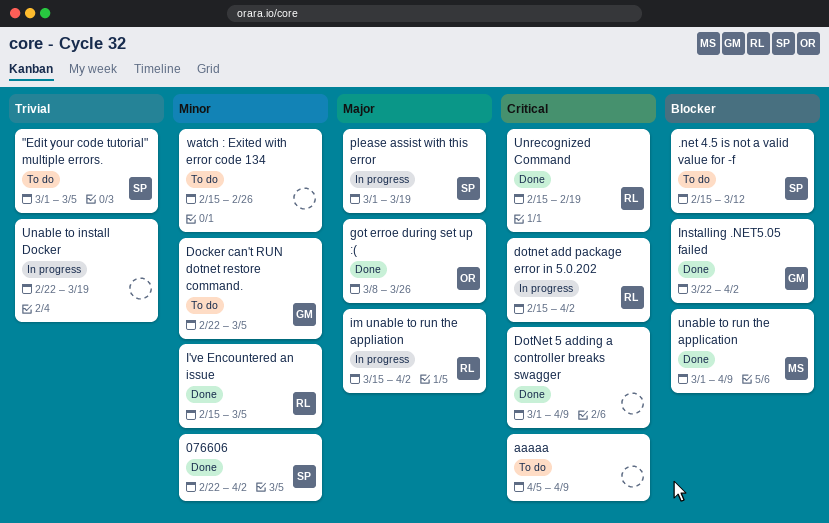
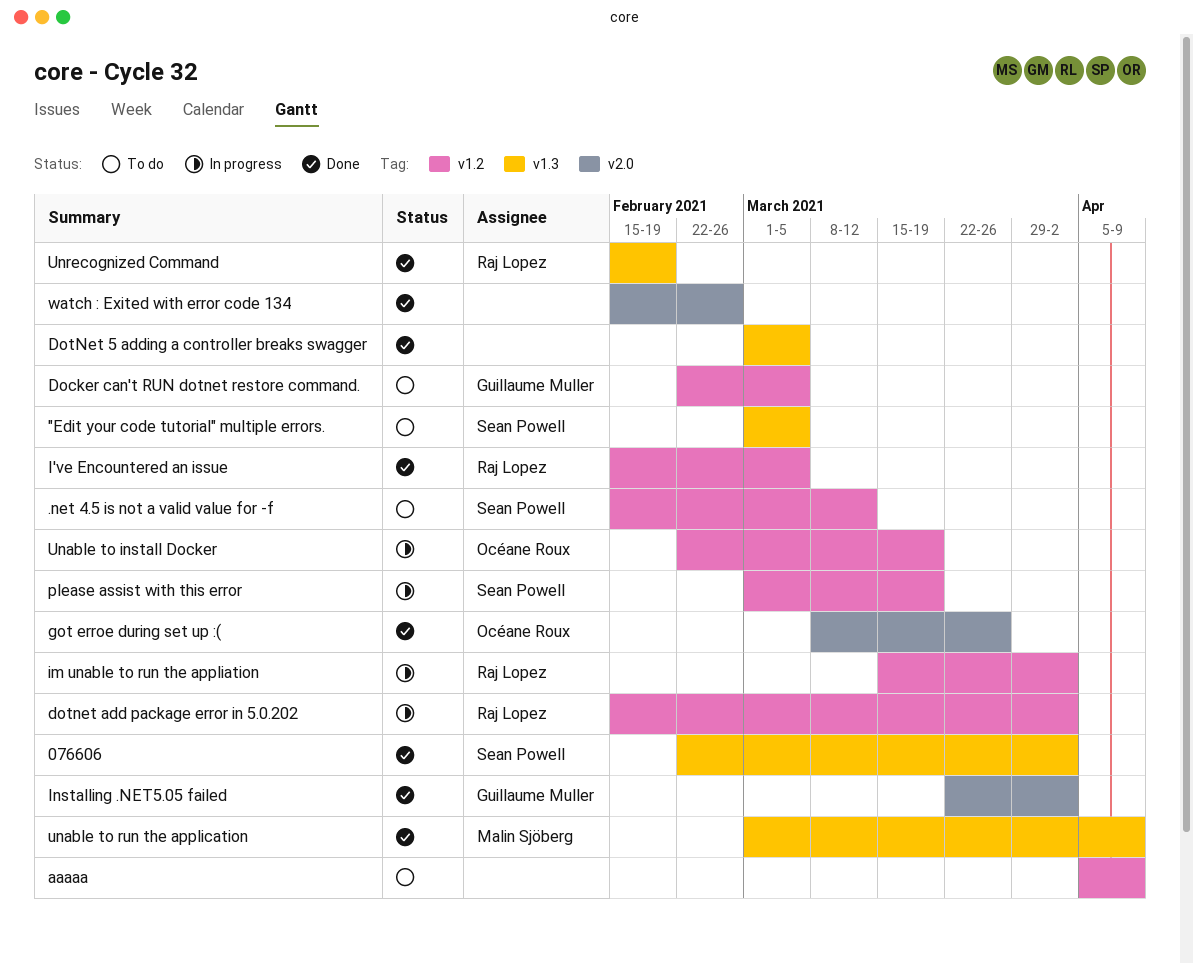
DotNet 5 adding a controller breaks swagger, due: Apr 9 -> Mar 5
Unable to install Docker, owner: none -> Océane Roux
watch : Exited with error code 134, status: To do -> Done

